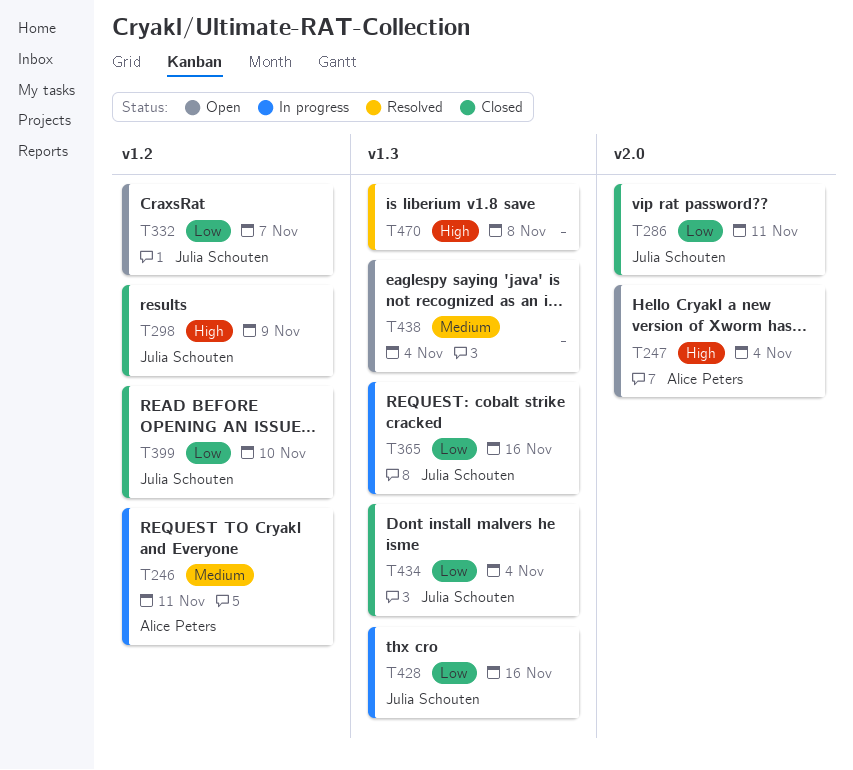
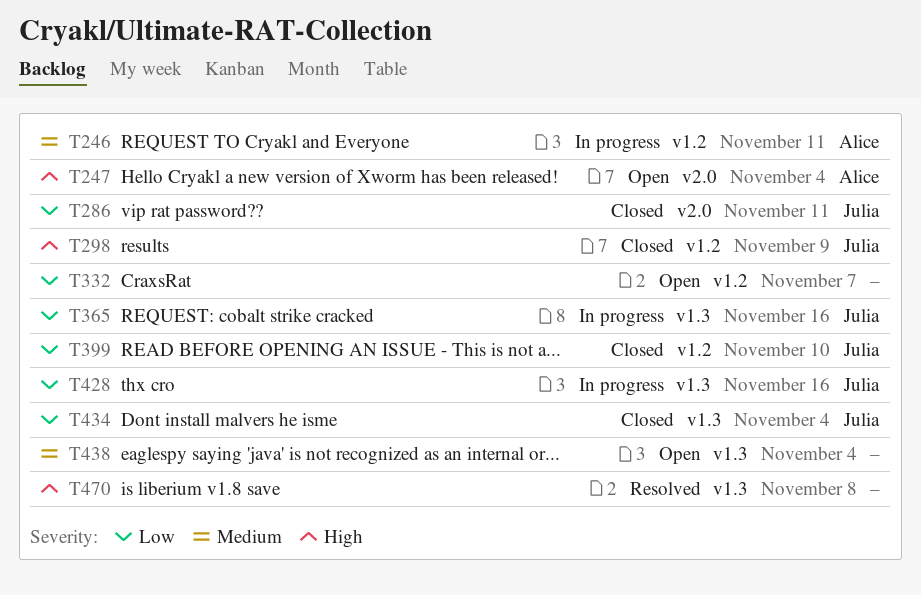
T332, owner: Julia Schouten -> none

